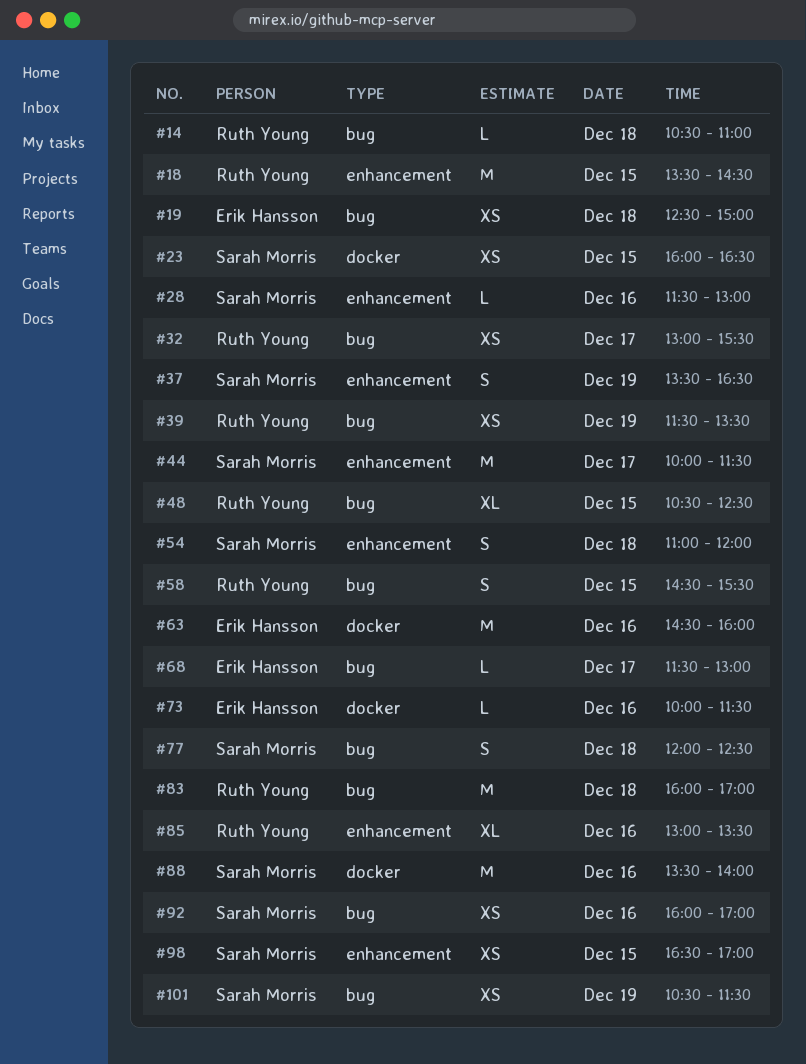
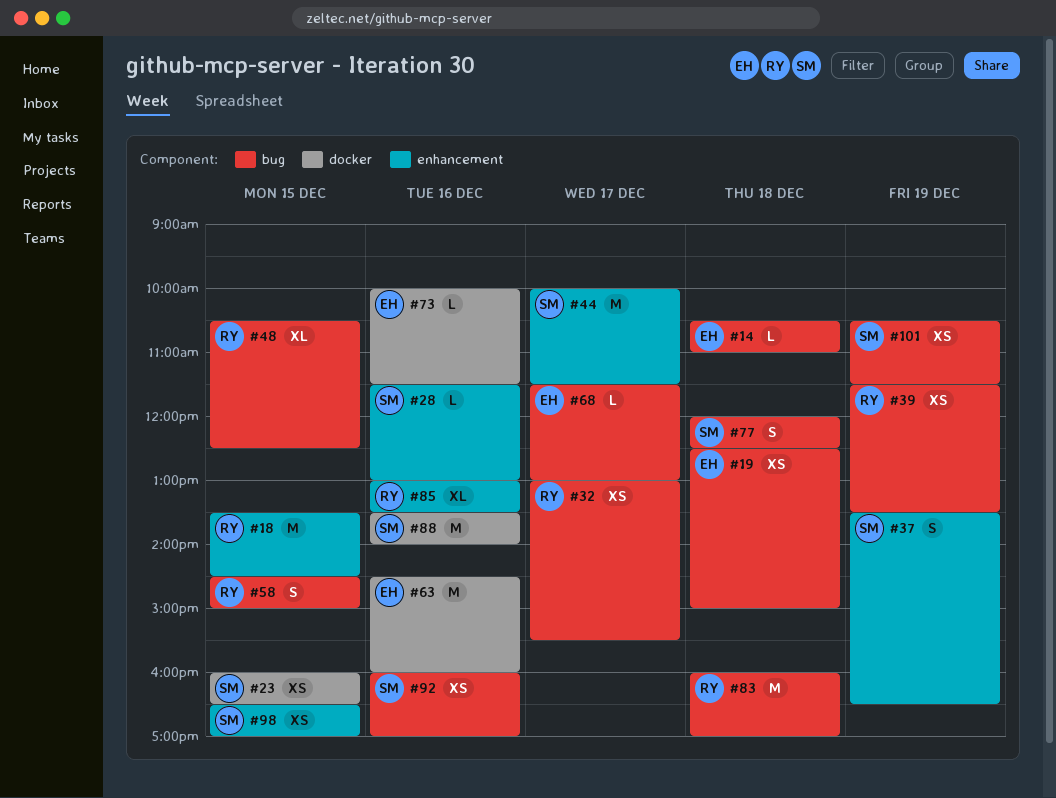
#14, owner: Ruth Young -> Erik Hansson
#54: present -> none
#58, ends: 15:30 -> 15:00

